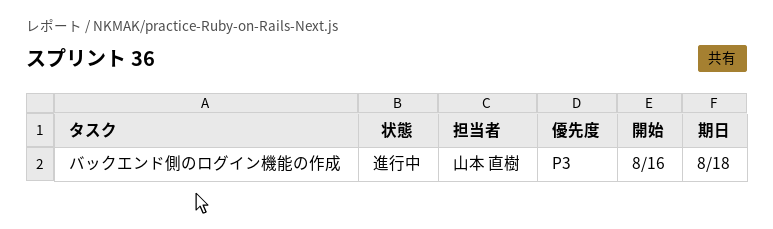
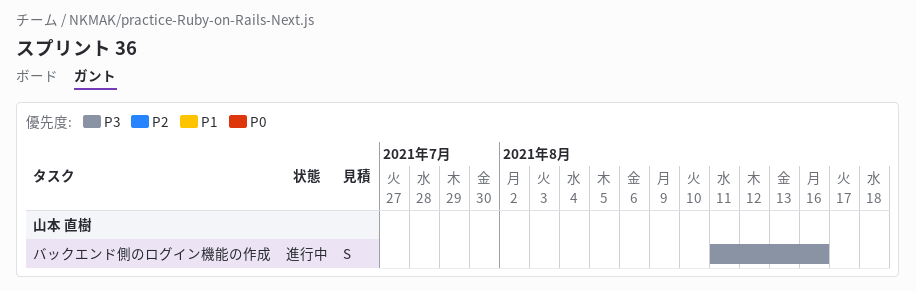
バックエンド側のログイン機能の作成, start: Aug 16 -> Aug 11
バックエンド側のログイン機能の作成, due: Aug 18 -> Aug 16

